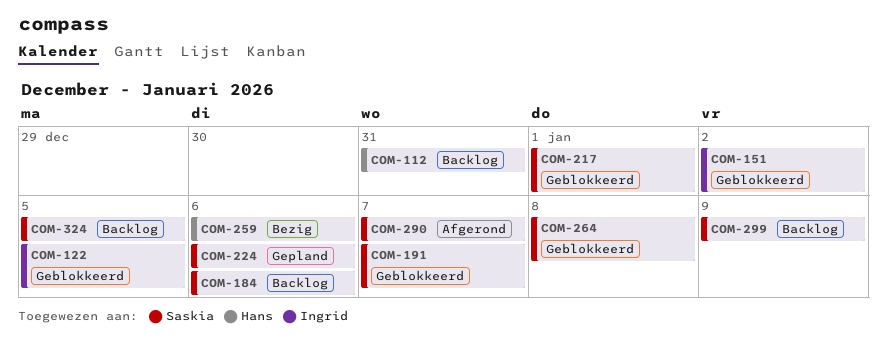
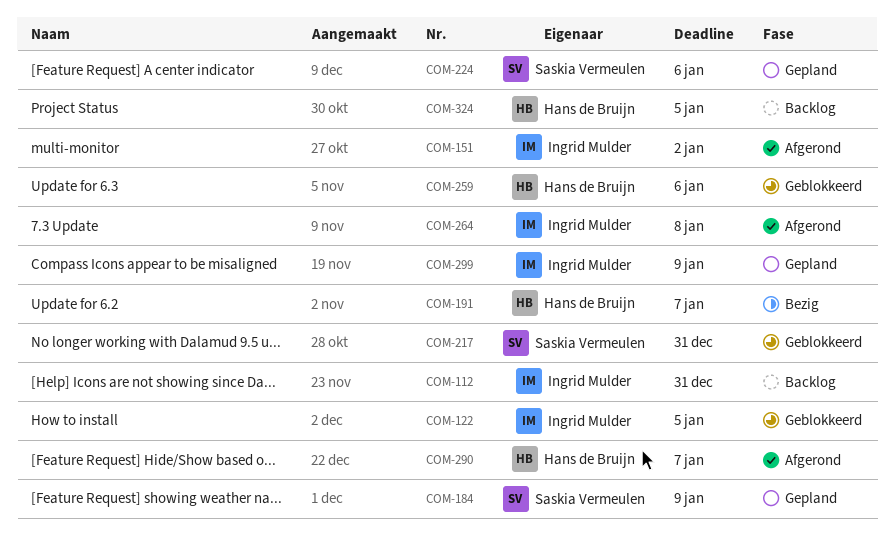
COM-112, owner: Hans de Bruijn -> Ingrid Mulder
COM-151, status: Geblokkeerd -> Afgerond
COM-184, status: Backlog -> Gepland
COM-184, due: Jan 6 -> Jan 9
COM-191, status: Geblokkeerd -> Bezig
COM-191, owner: Saskia Vermeulen -> Hans de Bruijn
COM-217, due: Jan 1 -> Dec 31
COM-259, status: Bezig -> Geblokkeerd
COM-264, status: Geblokkeerd -> Afgerond
COM-264, owner: Saskia Vermeulen -> Ingrid Mulder
COM-290, owner: Saskia Vermeulen -> Hans de Bruijn
COM-299, status: Backlog -> Gepland
COM-299, owner: Saskia Vermeulen -> Ingrid Mulder
COM-324, owner: Saskia Vermeulen -> Hans de Bruijn

